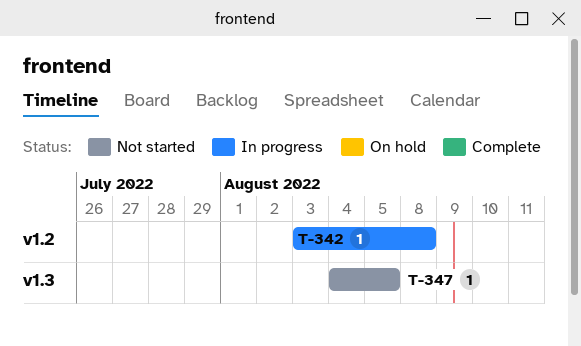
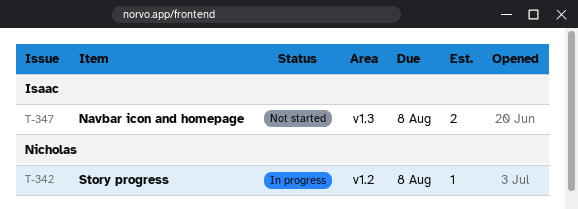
T-347, estimate: 1 -> 2
T-347, due: Aug 5 -> Aug 8

